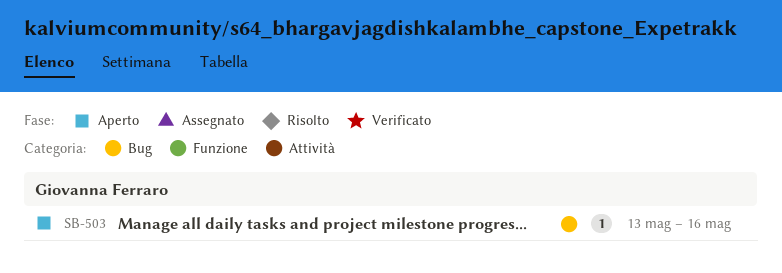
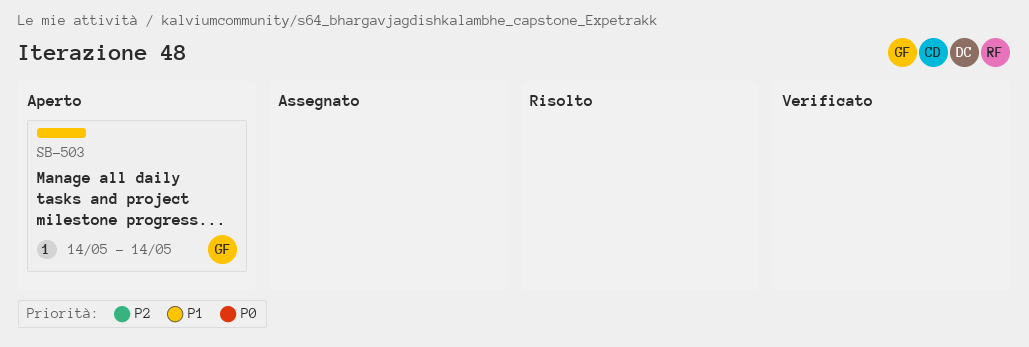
SB-503, start: May 13 -> May 14
SB-503, due: May 16 -> May 14

